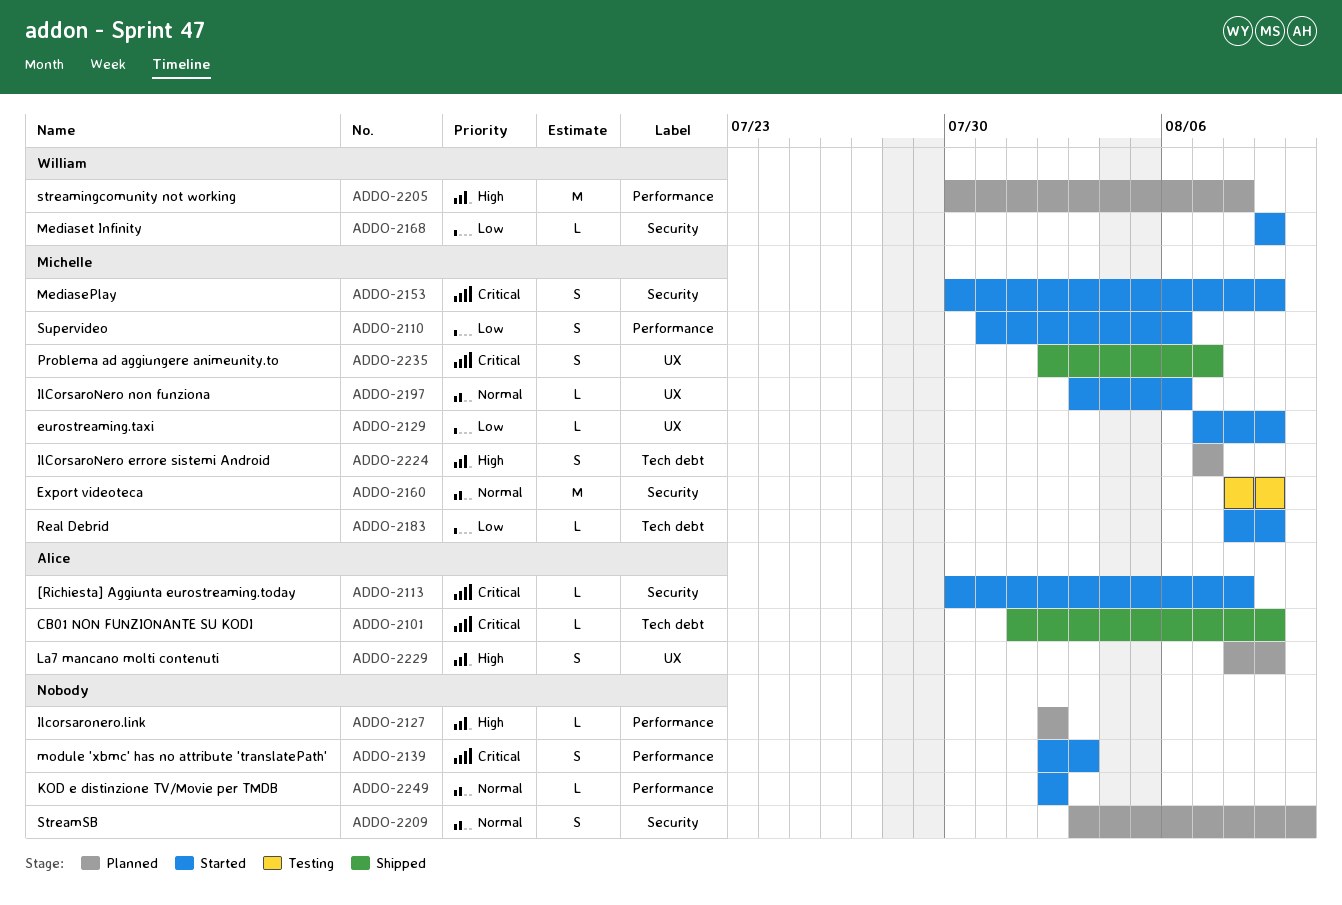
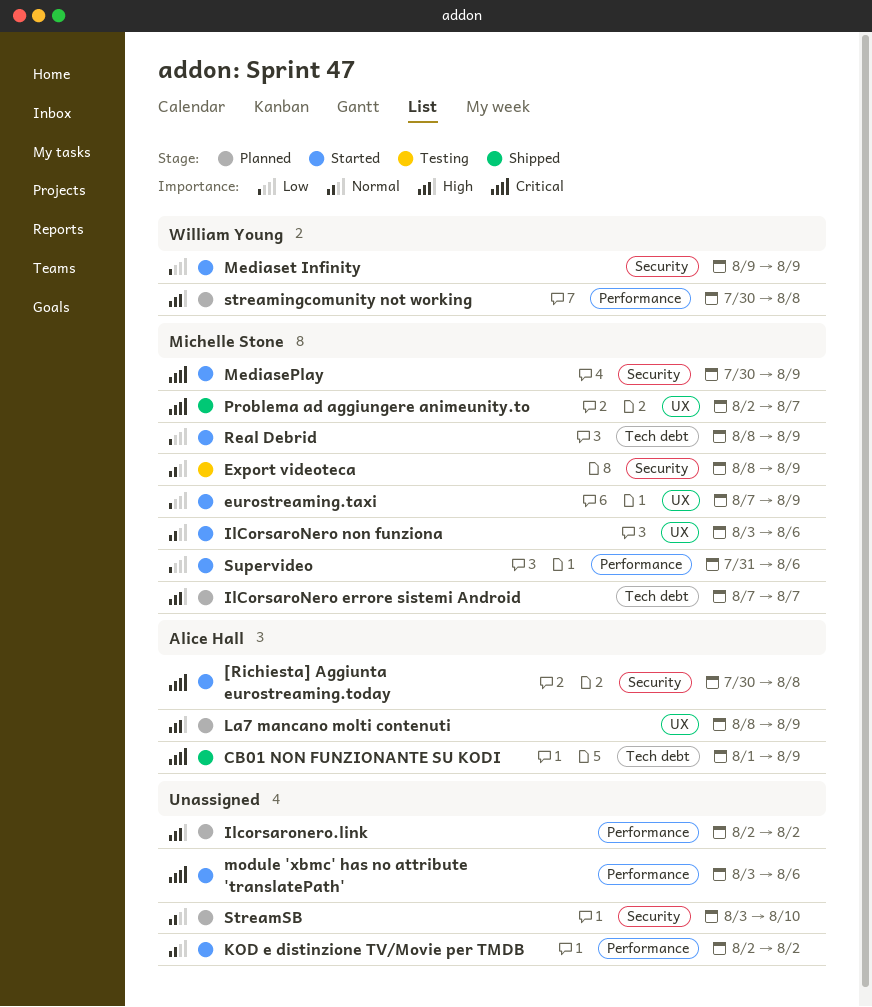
module 'xbmc' has no attribute 'translatePath', start: Aug 2 -> Aug 3
module 'xbmc' has no attribute 'translatePath', due: Aug 3 -> Aug 6

